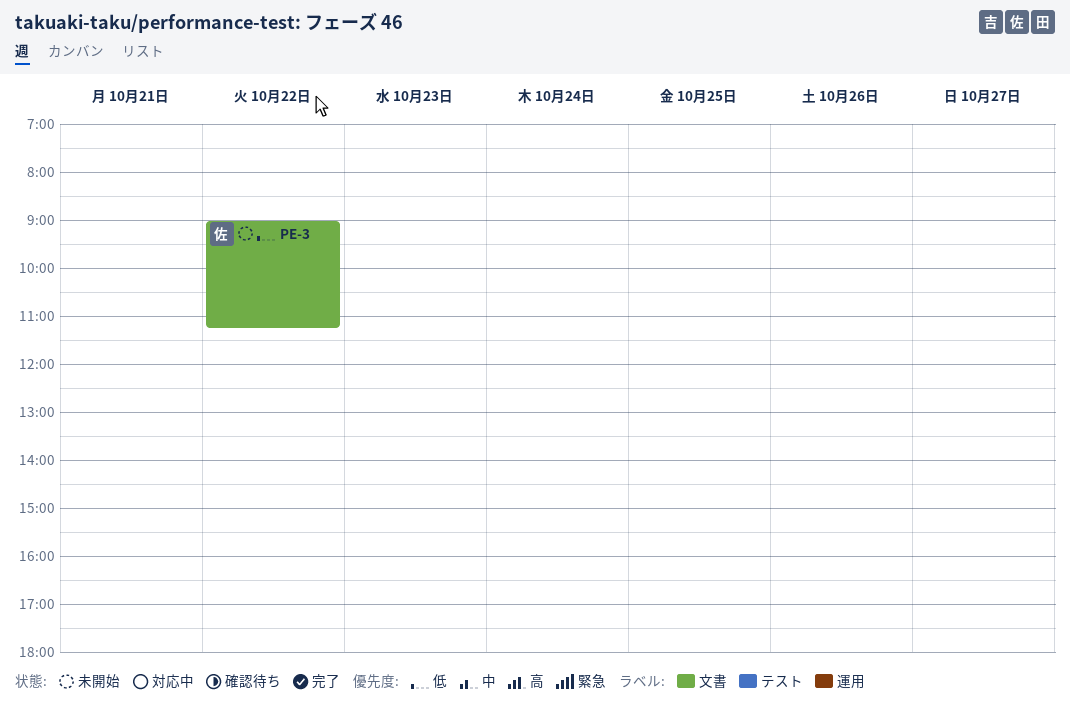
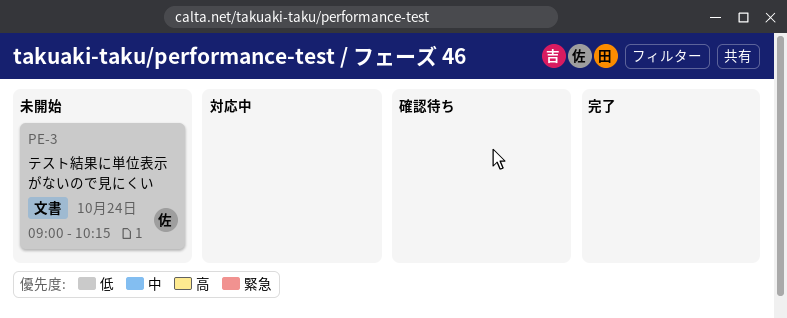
PE-3, day: Oct 22 -> Oct 24
PE-3, ends: 11:15 -> 10:15

